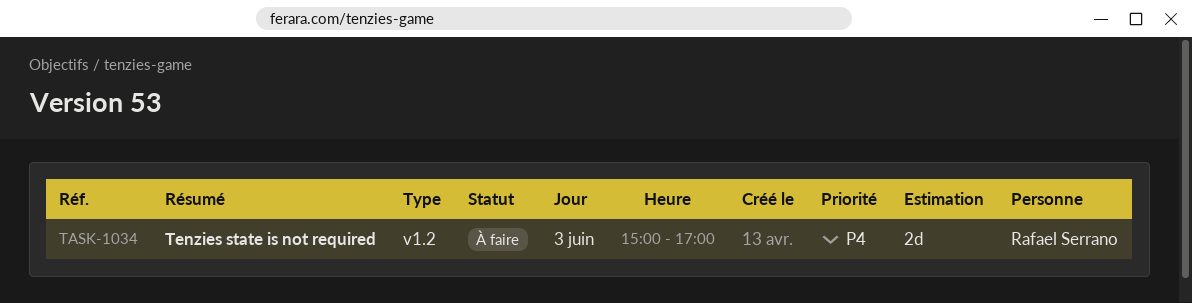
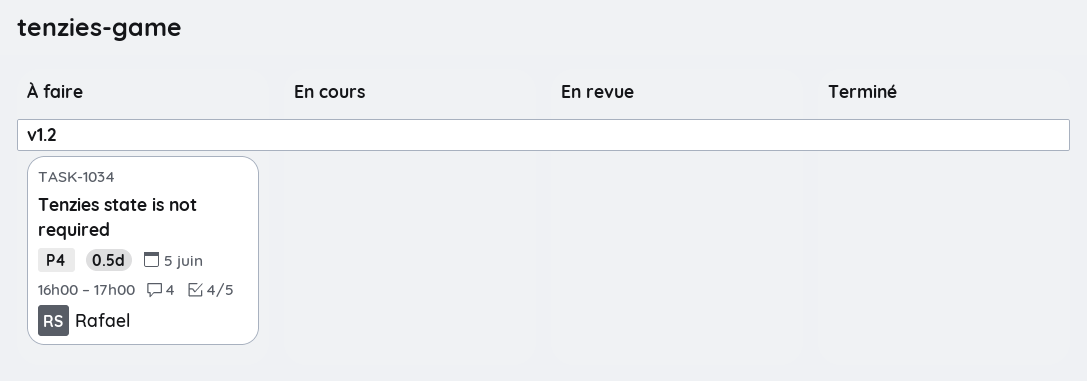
TASK-1034, estimate: 2d -> 0.5d
TASK-1034, day: Jun 3 -> Jun 5
TASK-1034, begins: 15:00 -> 16:00

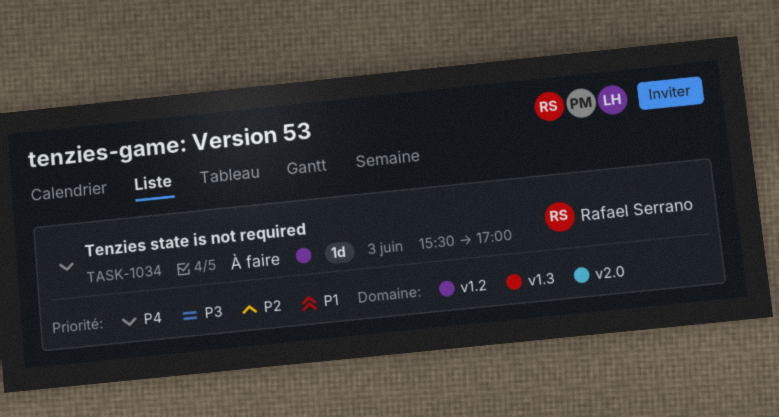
TASK-1034, estimate: 0.5d -> 1d
TASK-1034, day: Jun 5 -> Jun 3
TASK-1034, begins: 16:00 -> 15:30

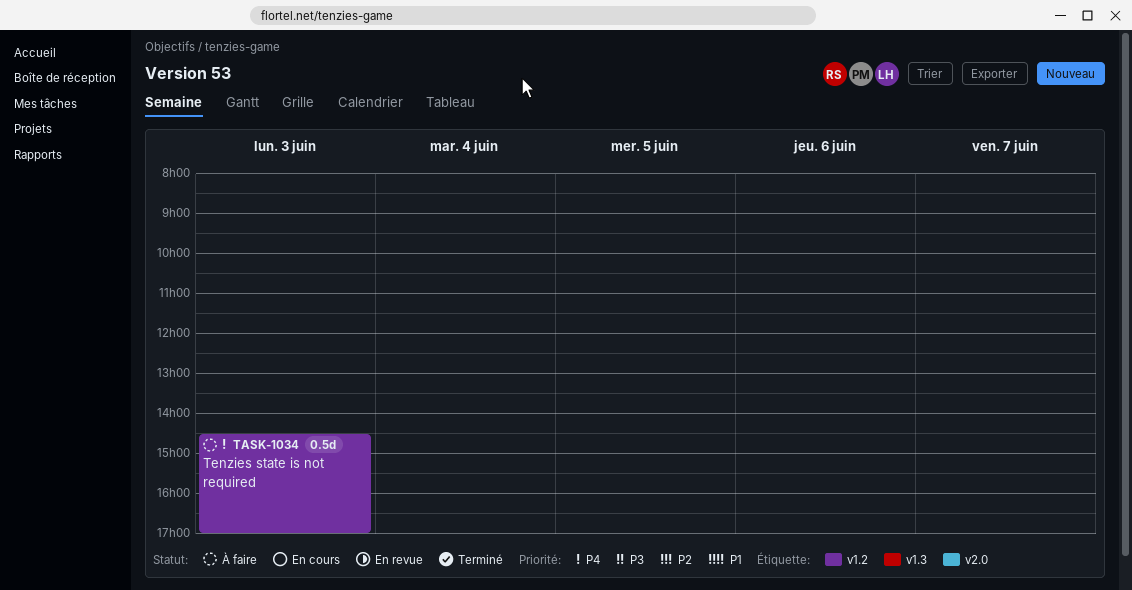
TASK-1034, estimate: 1d -> 0.5d
TASK-1034, begins: 15:30 -> 14:30

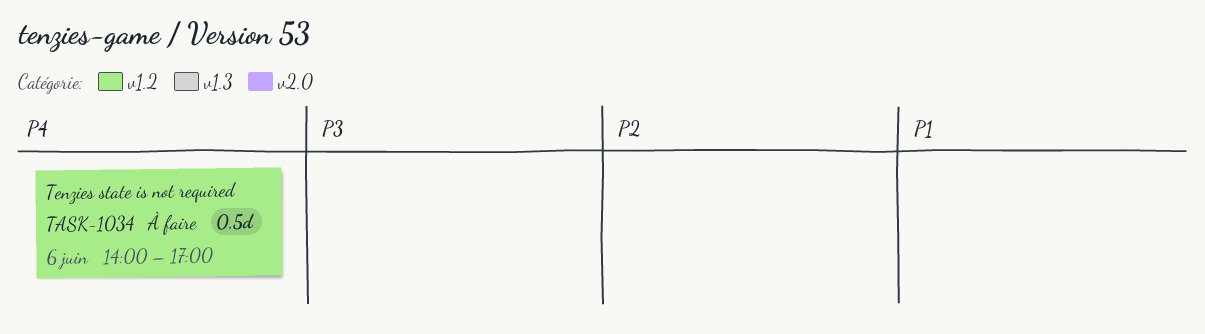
TASK-1034, day: Jun 3 -> Jun 6
TASK-1034, begins: 14:30 -> 14:00

